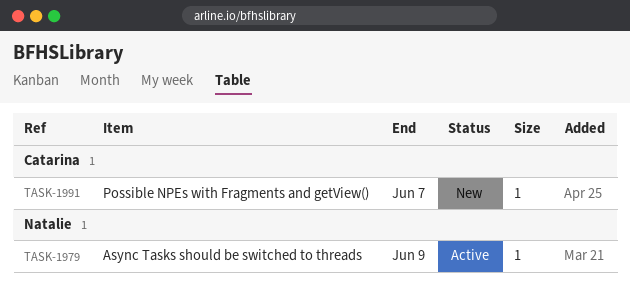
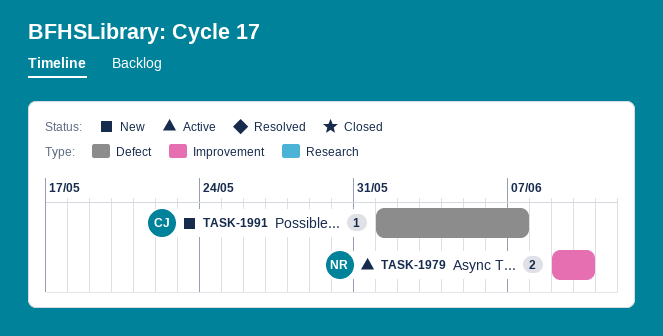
TASK-1979, estimate: 1 -> 2
TASK-1979, due: Jun 9 -> Jun 10

